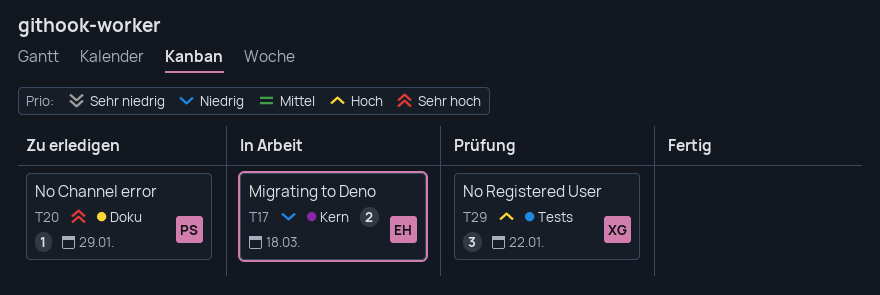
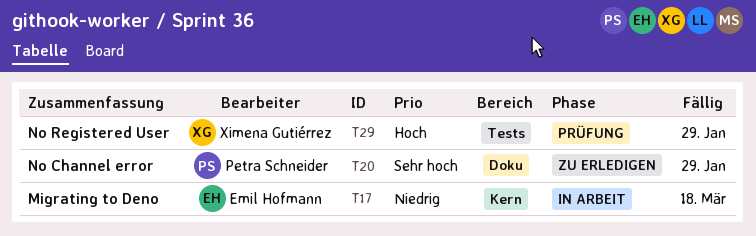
T29, due: Jan 22 -> Jan 29

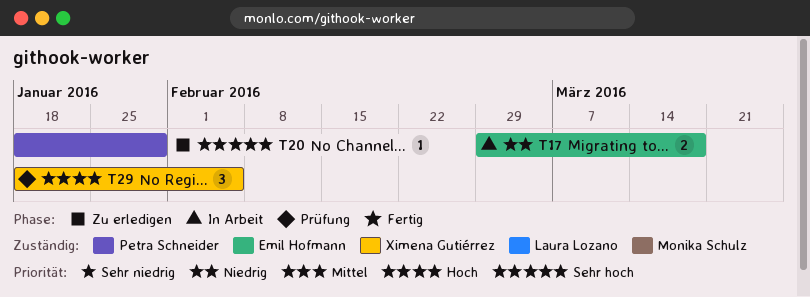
T29, due: Jan 29 -> Feb 5

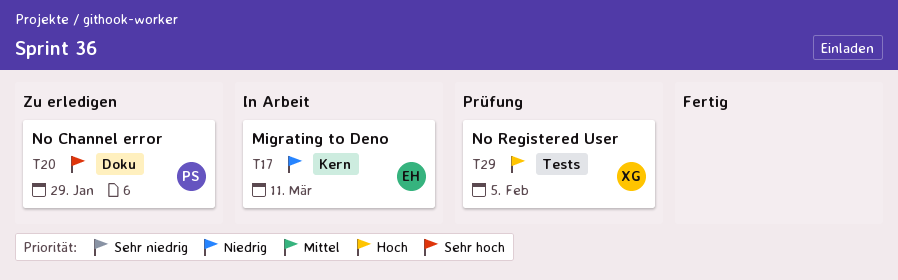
T17, due: Mar 18 -> Mar 11

